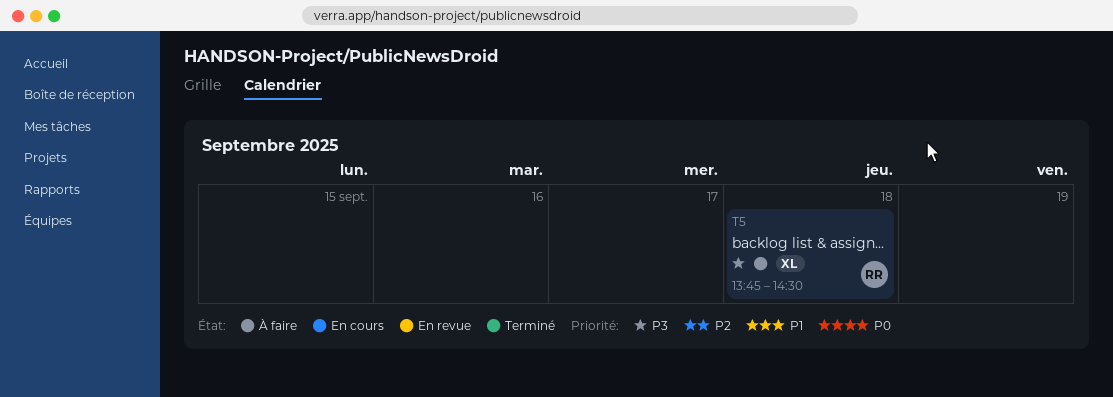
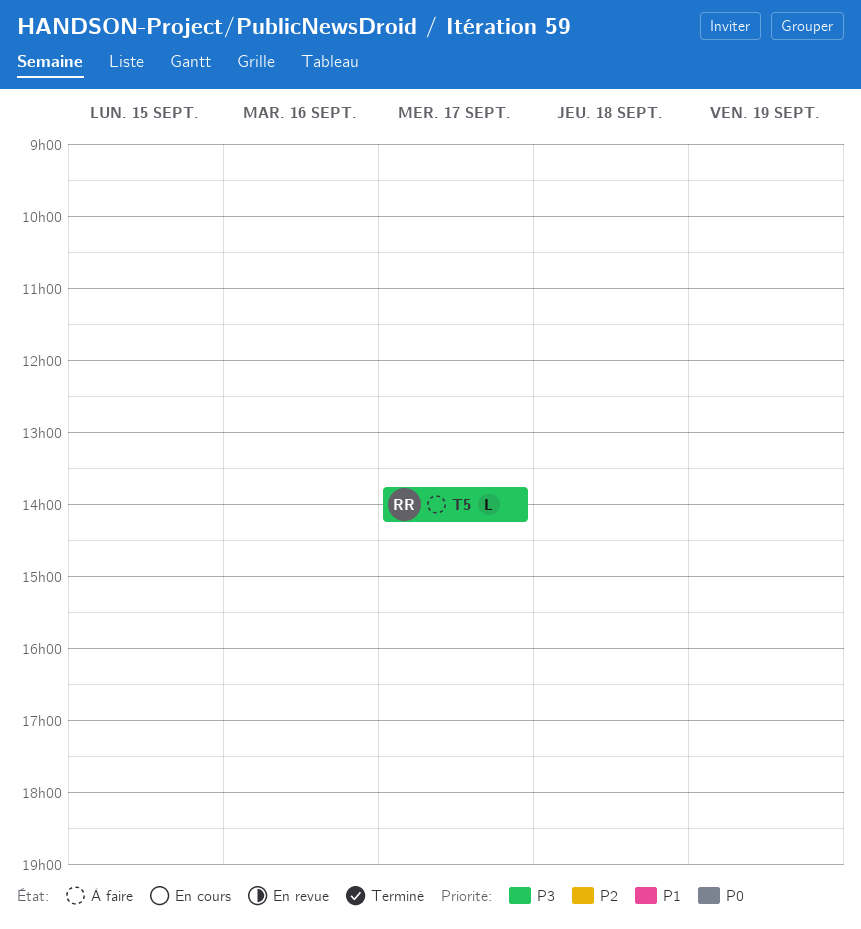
T5, estimate: XL -> L
T5, day: Sep 18 -> Sep 17
T5, ends: 14:30 -> 14:15

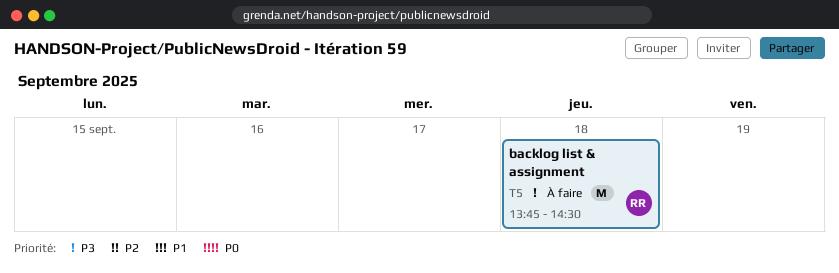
T5, estimate: L -> M
T5, day: Sep 17 -> Sep 18
T5, ends: 14:15 -> 14:30

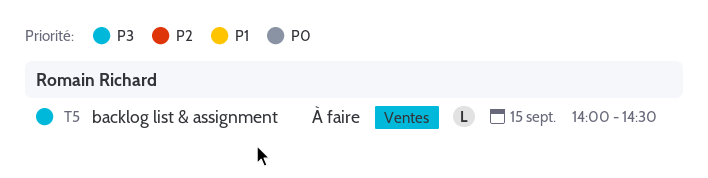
T5, estimate: M -> L
T5, day: Sep 18 -> Sep 15
T5, begins: 13:45 -> 14:00

